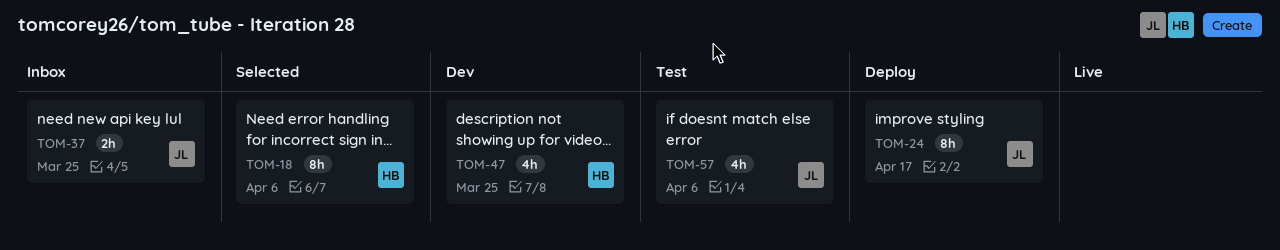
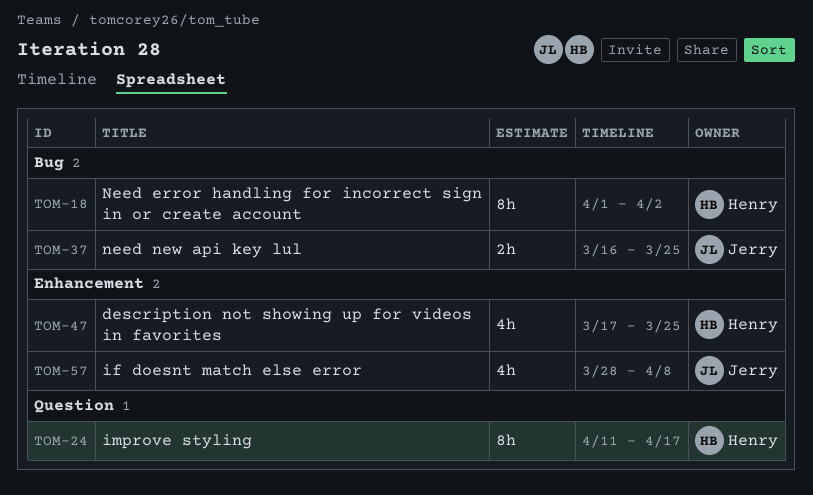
TOM-18, due: Apr 6 -> Apr 2
TOM-24, owner: Jerry -> Henry
TOM-57, due: Apr 6 -> Apr 8

